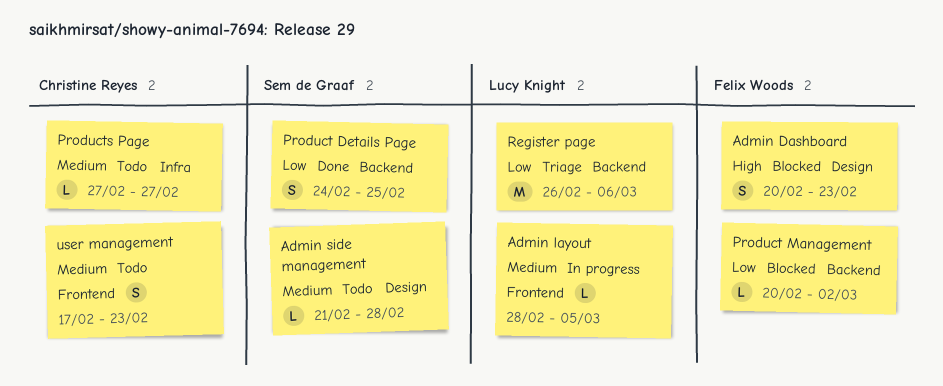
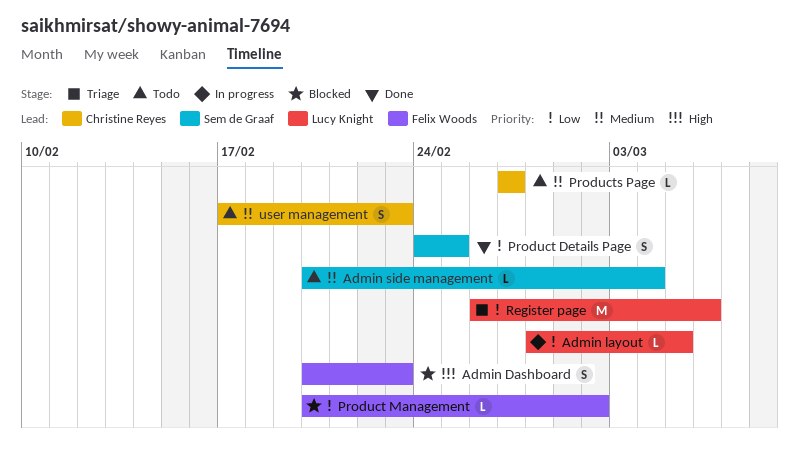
Admin layout, priority: Medium -> Low
Admin side management, start: Feb 21 -> Feb 20
Admin side management, due: Feb 28 -> Mar 4

